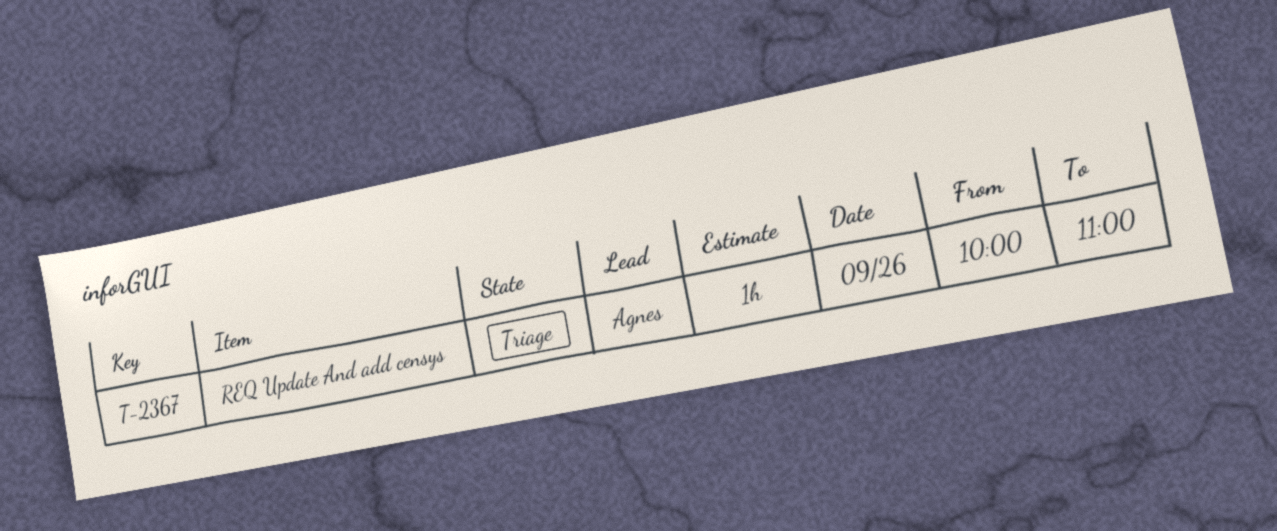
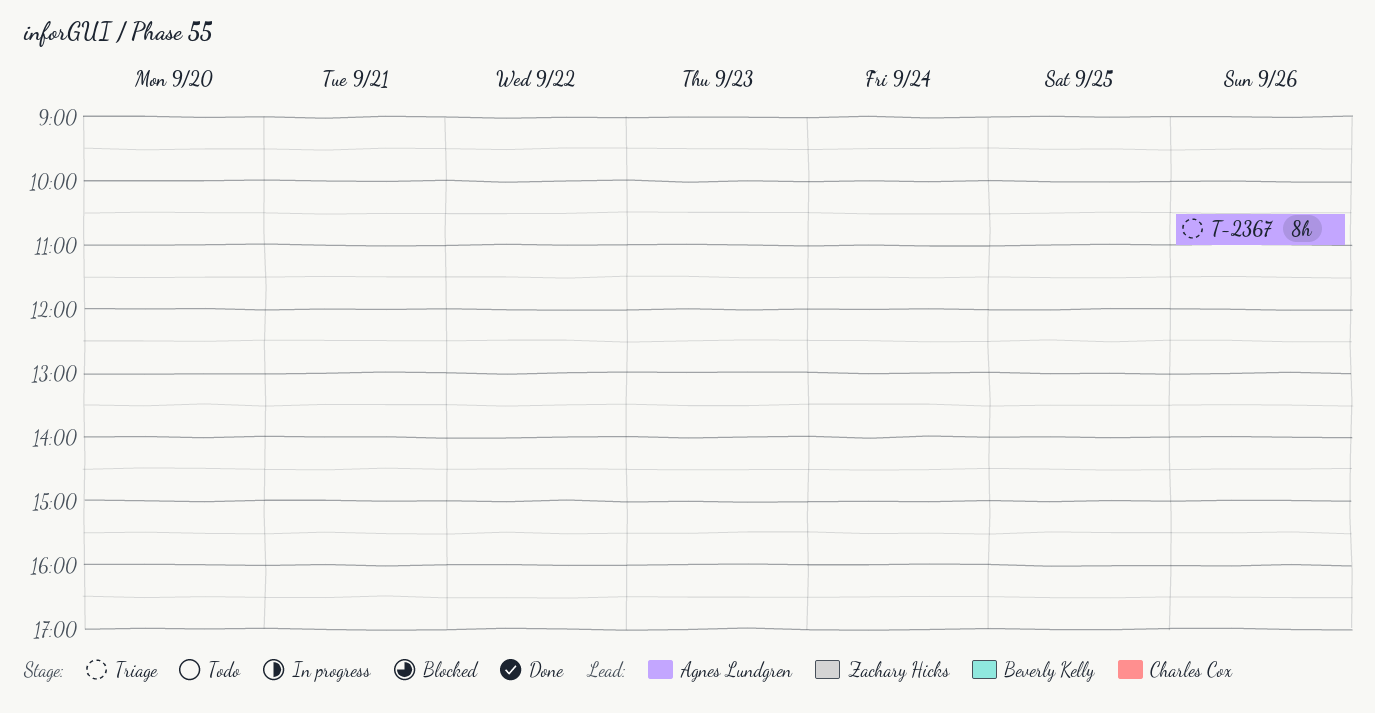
T-2367, estimate: 1h -> 8h
T-2367, begins: 10:00 -> 10:30

